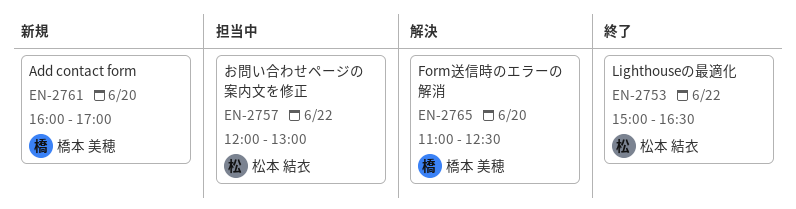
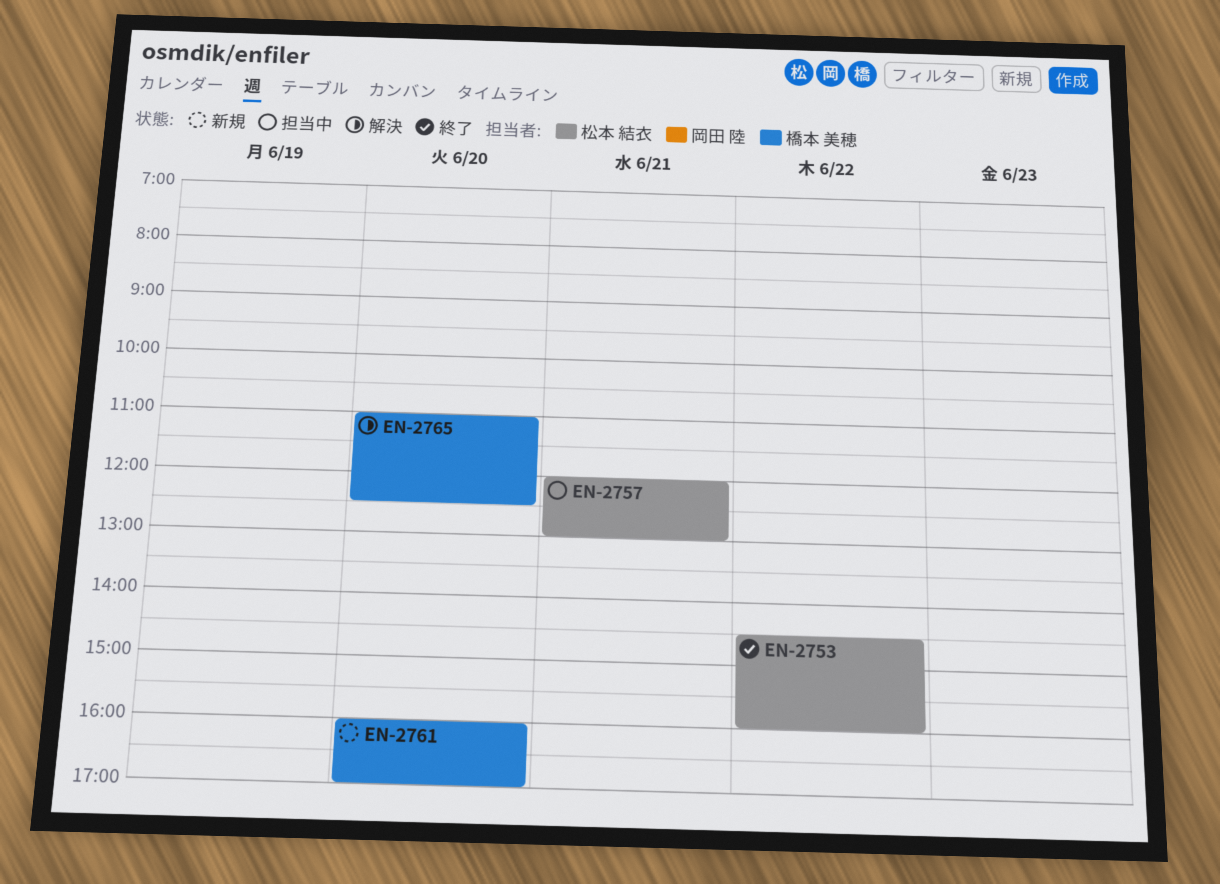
EN-2753, begins: 15:00 -> 14:30
EN-2753, ends: 16:30 -> 16:00
EN-2757, day: Jun 22 -> Jun 21

